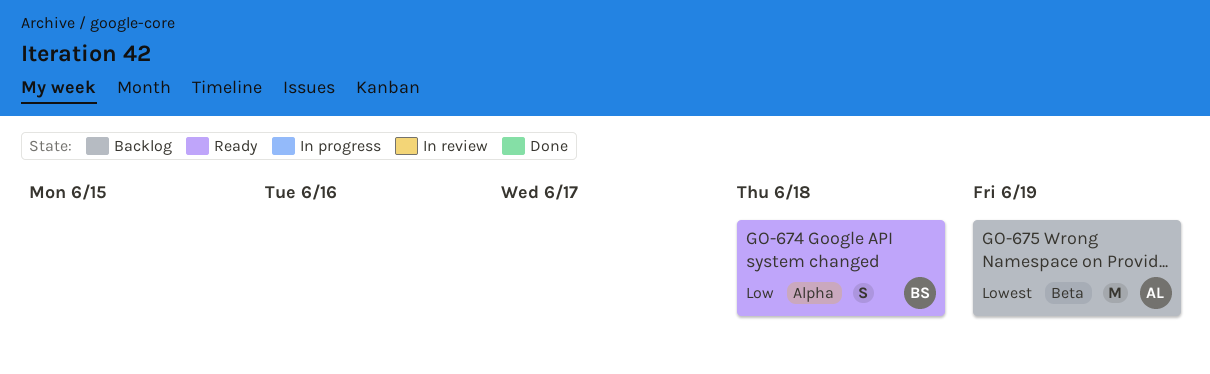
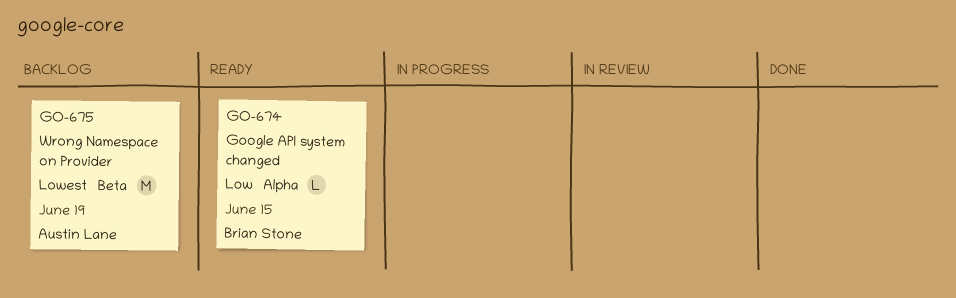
GO-674, estimate: S -> L
GO-674, due: Jun 18 -> Jun 15

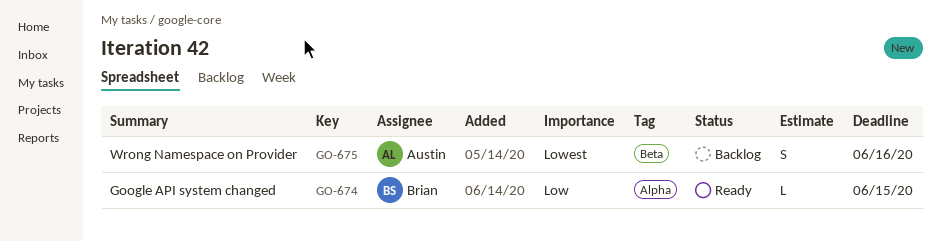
GO-675, estimate: M -> S
GO-675, due: Jun 19 -> Jun 16

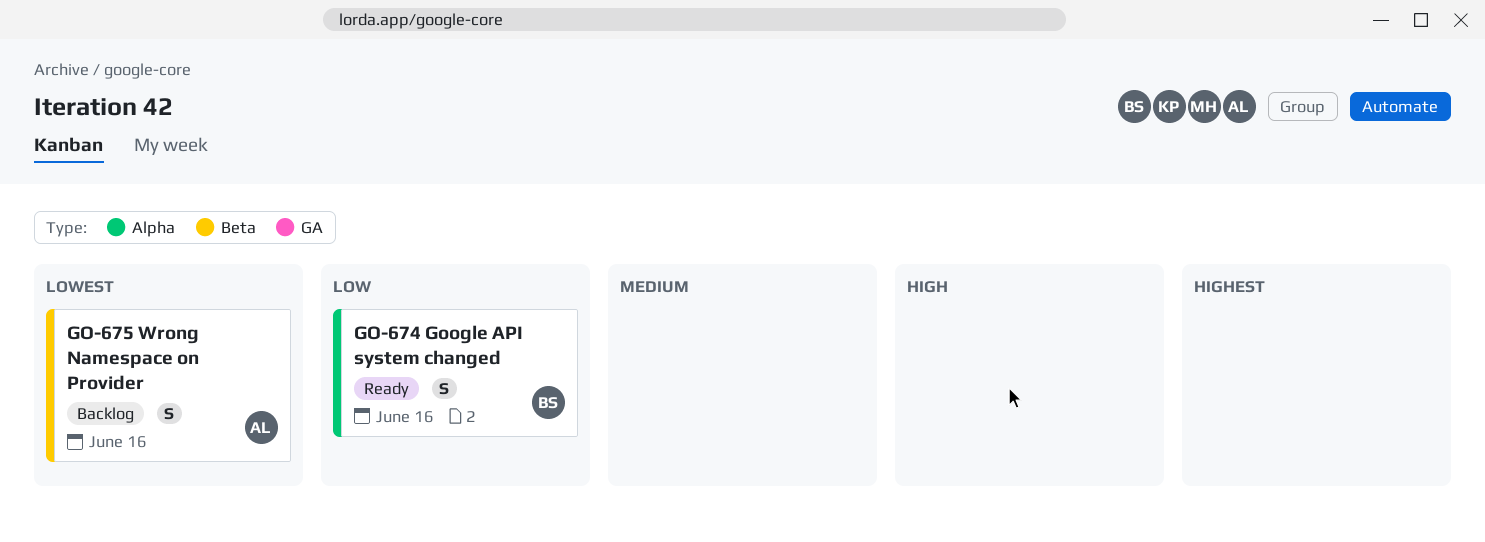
GO-674, estimate: L -> S
GO-674, due: Jun 15 -> Jun 16

